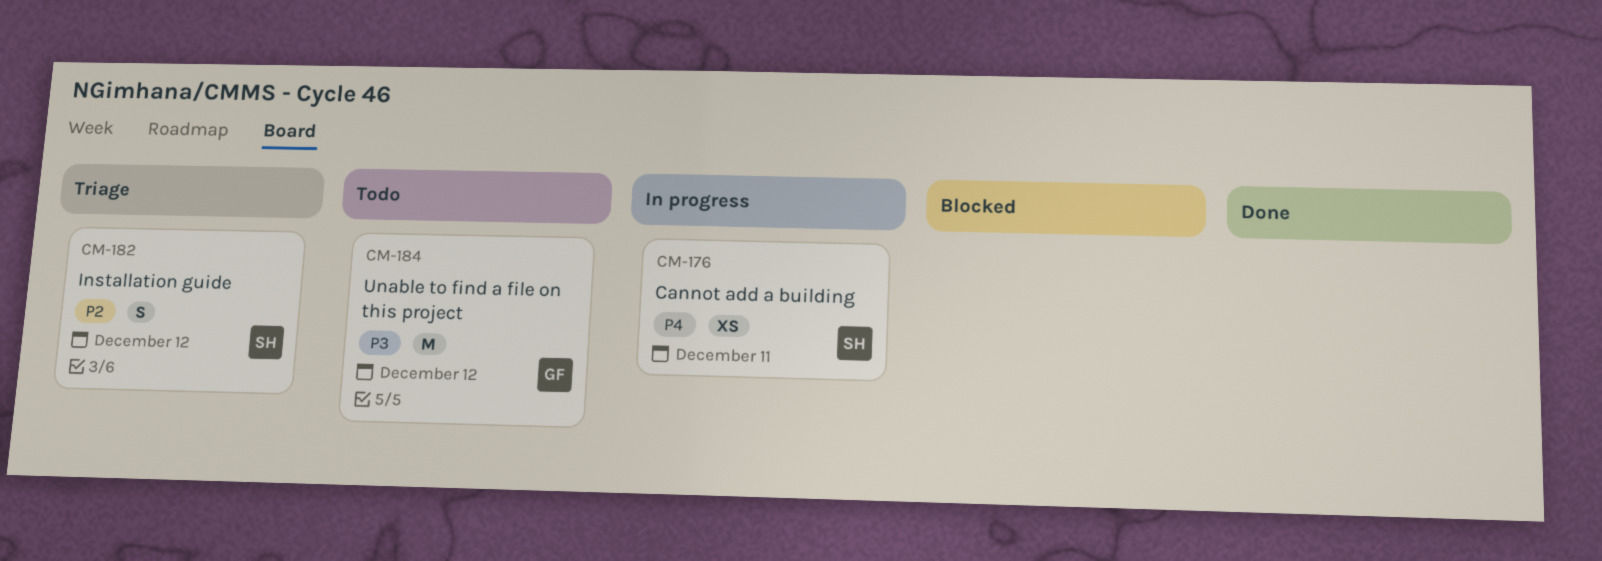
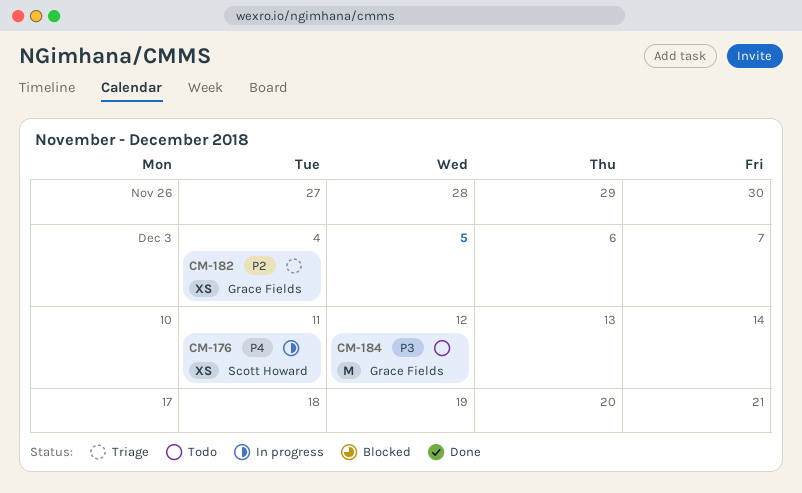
CM-182, owner: Scott Howard -> Grace Fields
CM-182, estimate: S -> XS
CM-182, due: Dec 12 -> Dec 4

